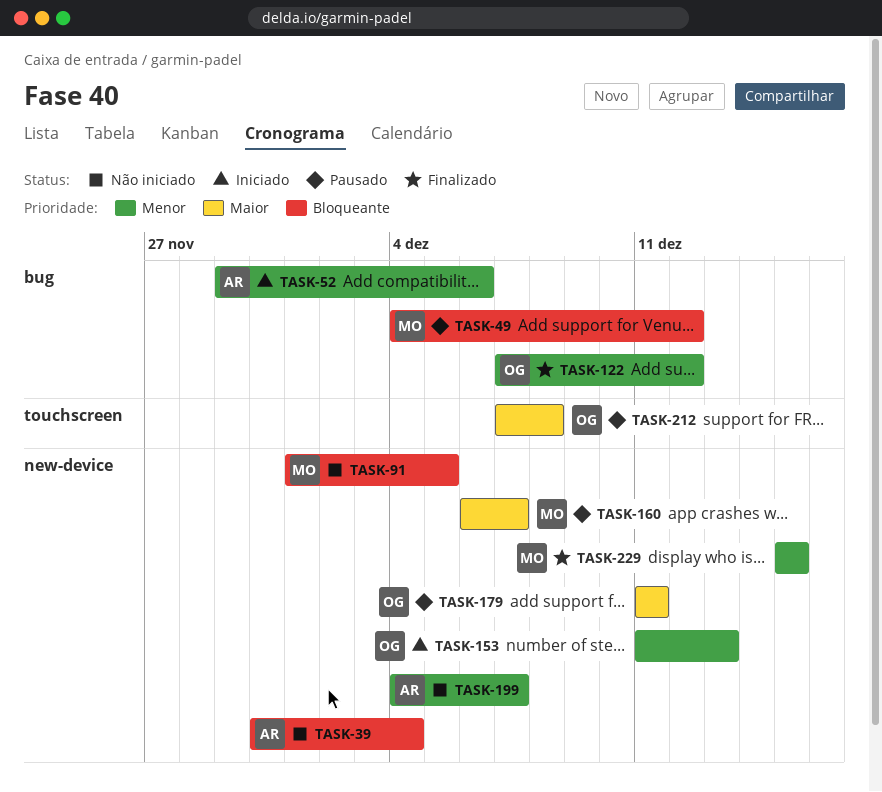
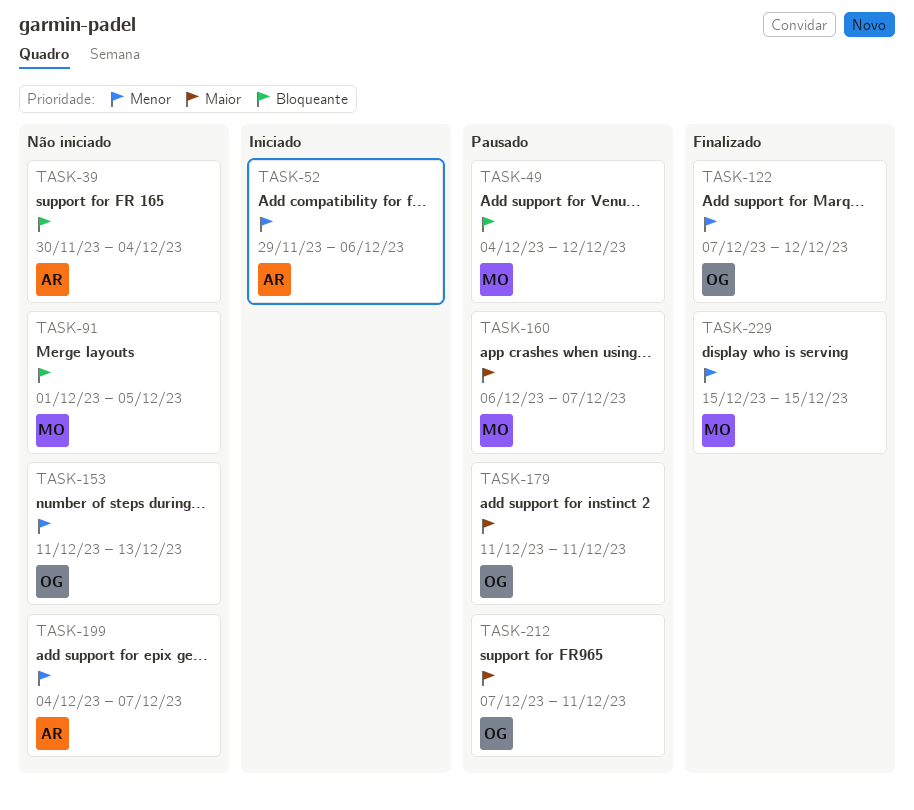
TASK-153, status: Iniciado -> Não iniciado
TASK-212, due: Dec 8 -> Dec 11

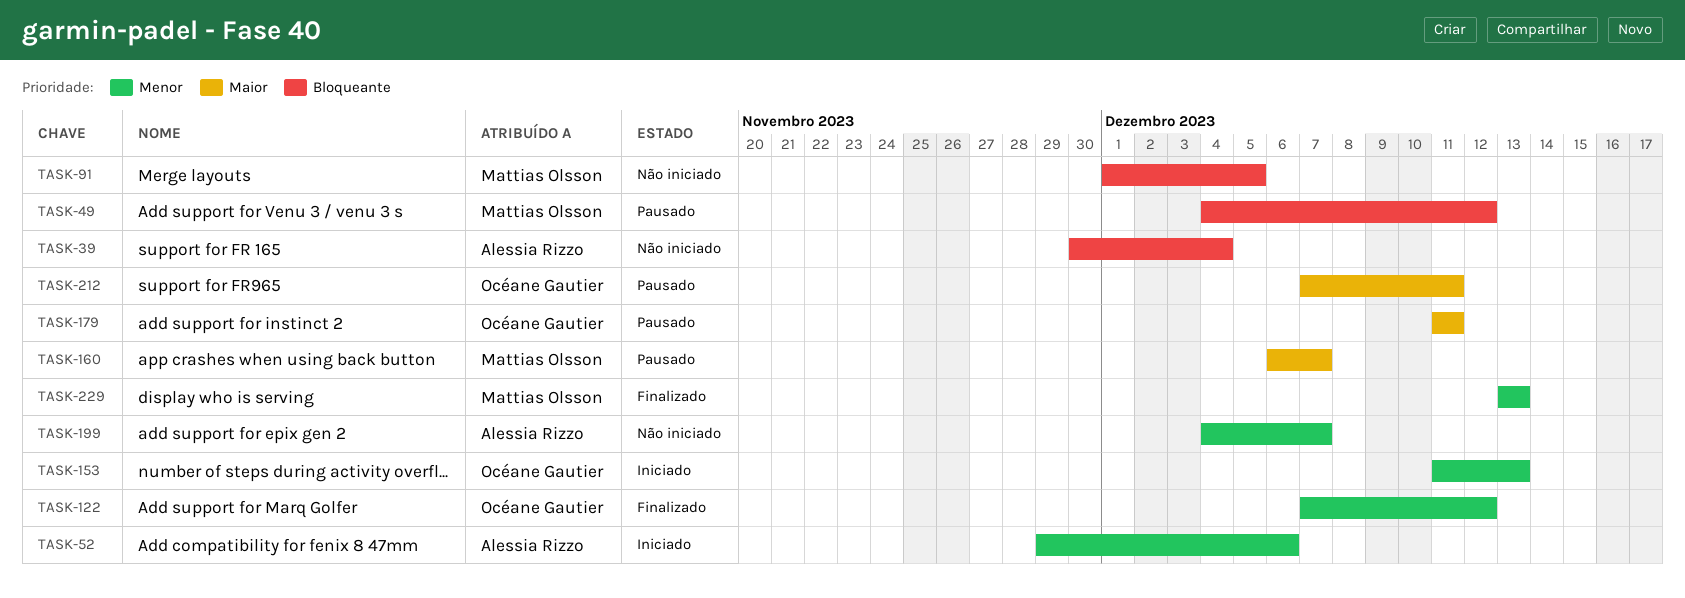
TASK-153, status: Não iniciado -> Iniciado
TASK-229, start: Dec 15 -> Dec 13
TASK-229, due: Dec 15 -> Dec 13

